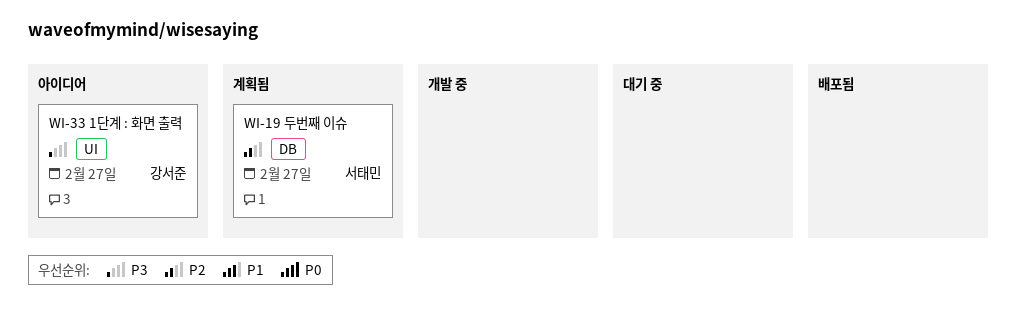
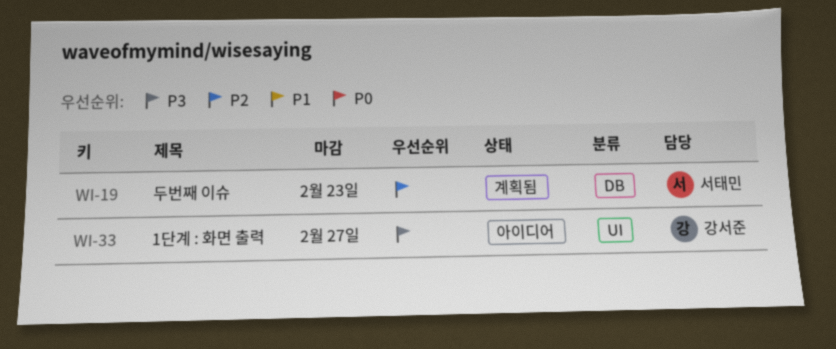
WI-19, due: Feb 27 -> Feb 23

